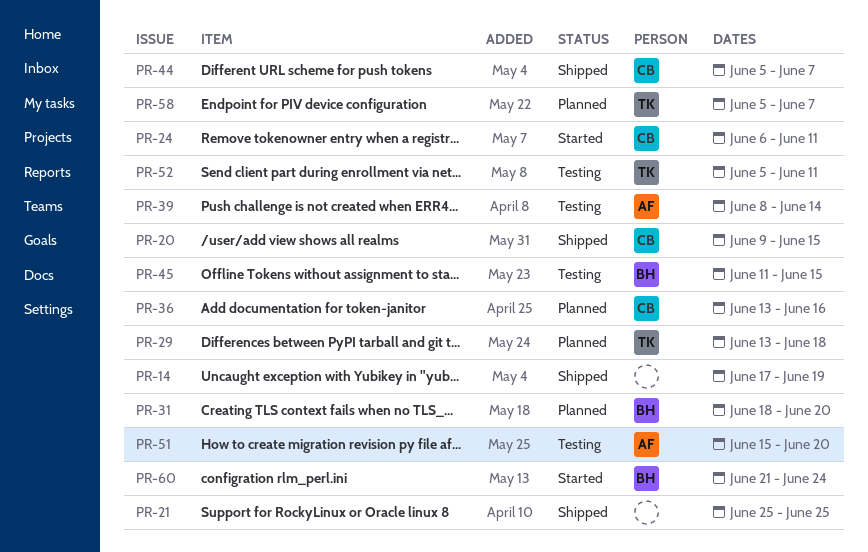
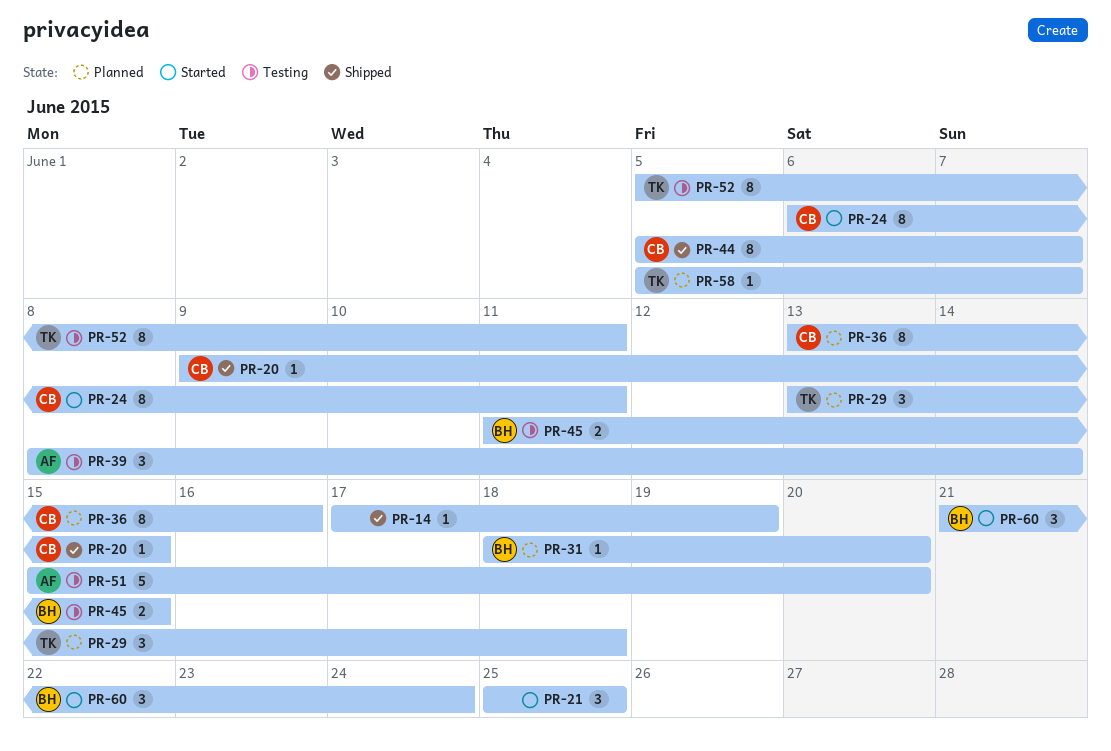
PR-21, status: Shipped -> Started

